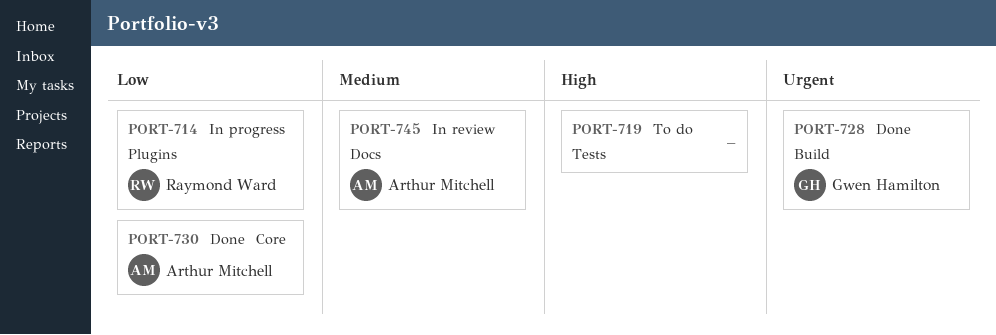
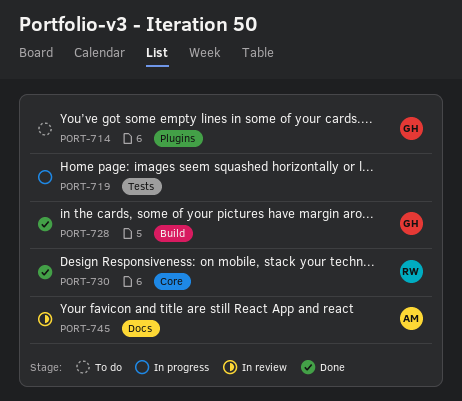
PORT-714, status: In progress -> To do
PORT-714, owner: Raymond Ward -> Gwen Hamilton
PORT-719, status: To do -> In progress
PORT-730, owner: Arthur Mitchell -> Raymond Ward

